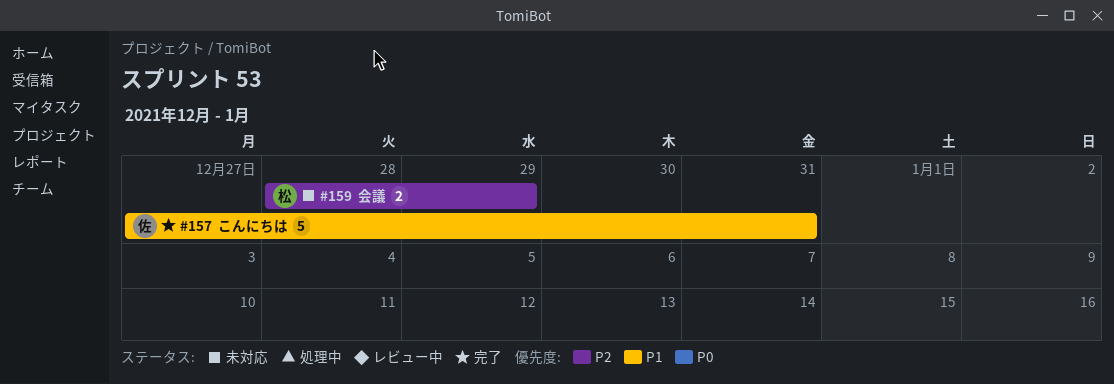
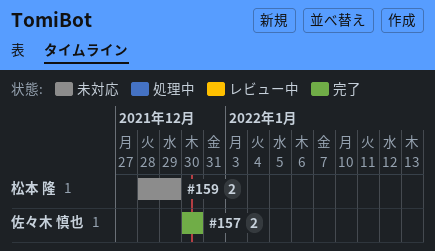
#157, estimate: 5 -> 2
#157, start: Dec 27 -> Dec 30
#157, due: Dec 31 -> Dec 30

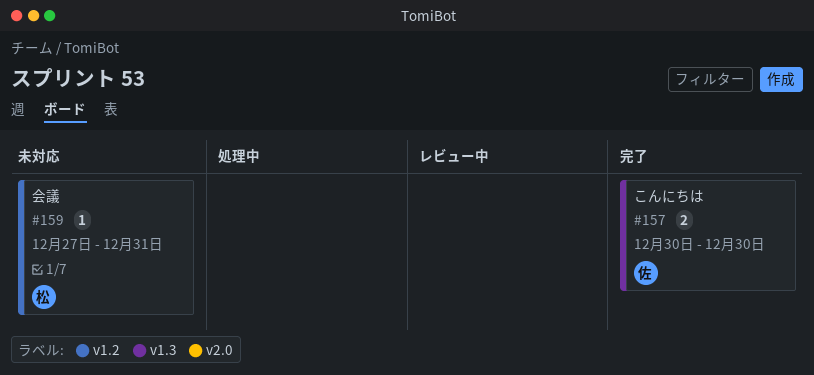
#159, estimate: 2 -> 1
#159, start: Dec 28 -> Dec 27
#159, due: Dec 29 -> Dec 31

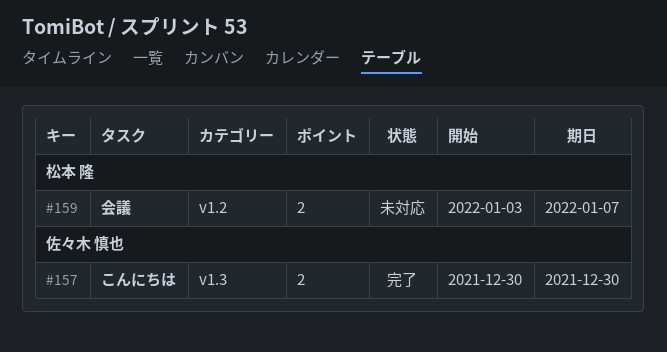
#159, estimate: 1 -> 2
#159, start: Dec 27 -> Jan 3
#159, due: Dec 31 -> Jan 7

